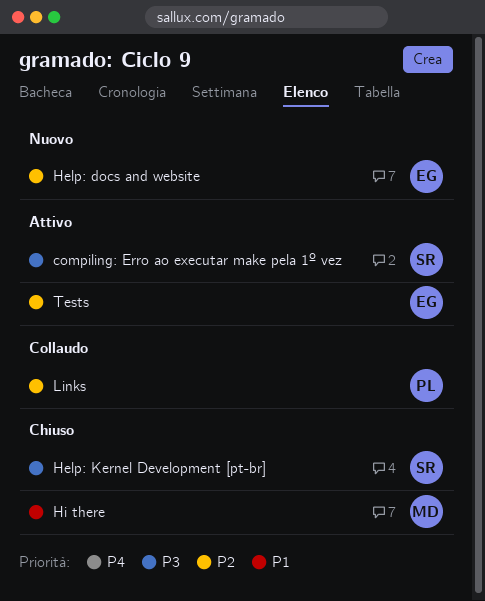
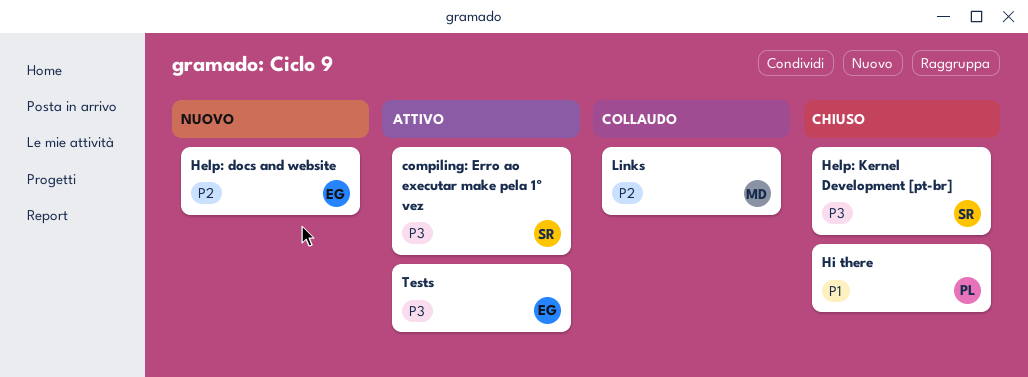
Hi there, owner: MD -> PL
Links, owner: PL -> MD
Tests, priority: P2 -> P3

